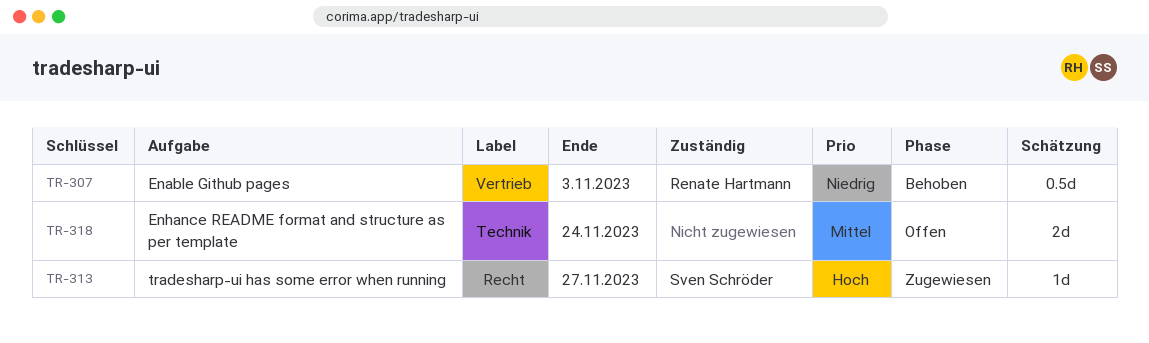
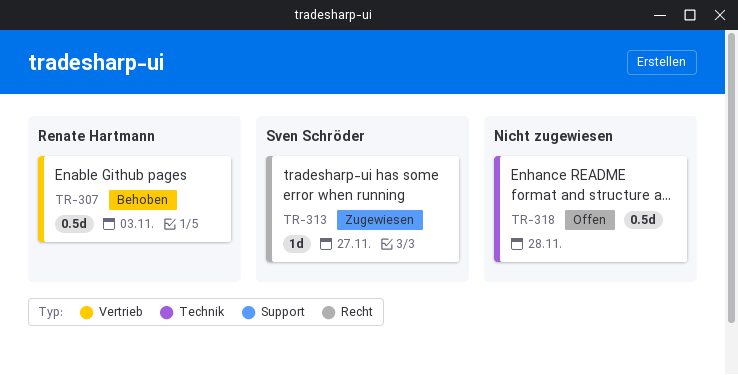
TR-318, estimate: 2d -> 0.5d
TR-318, due: Nov 24 -> Nov 28

